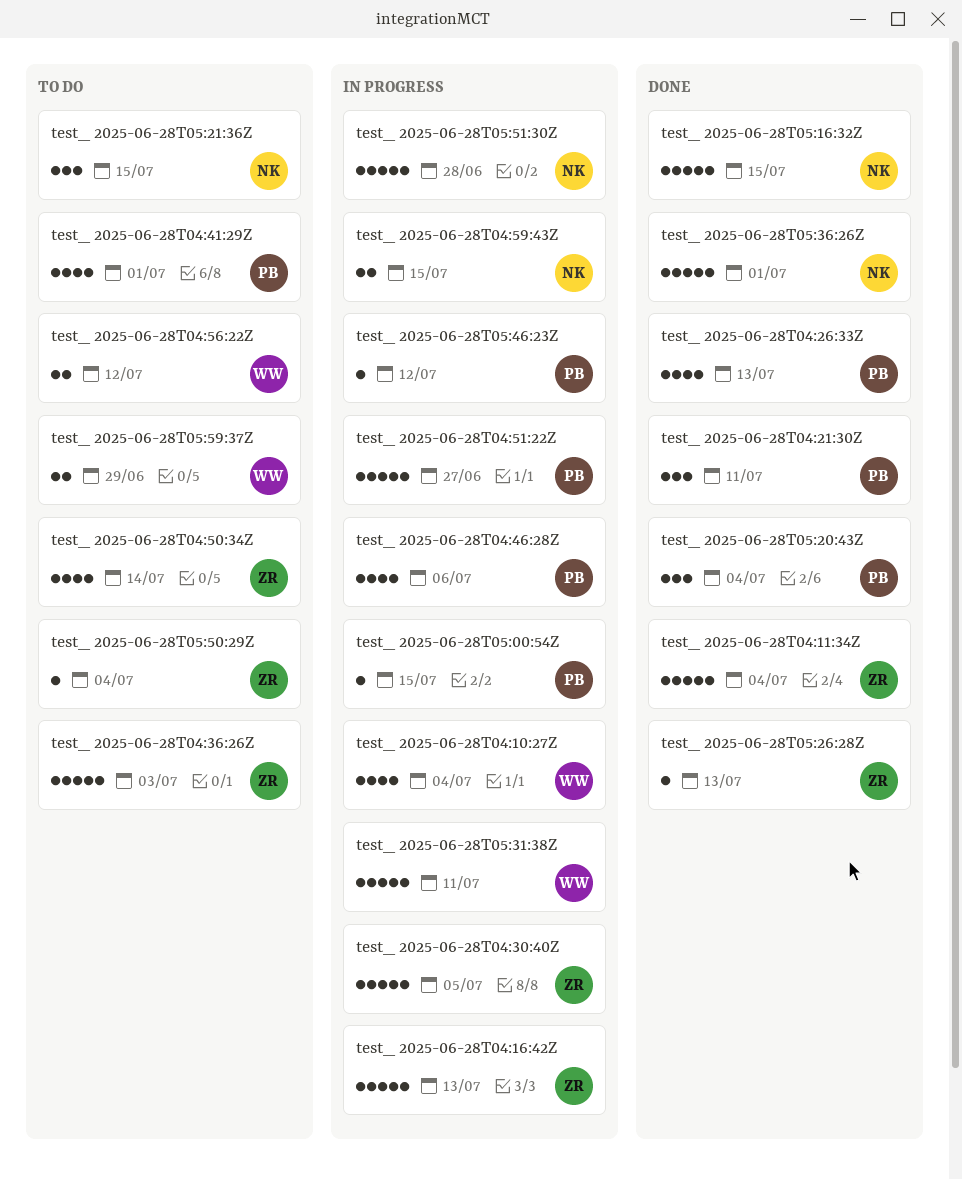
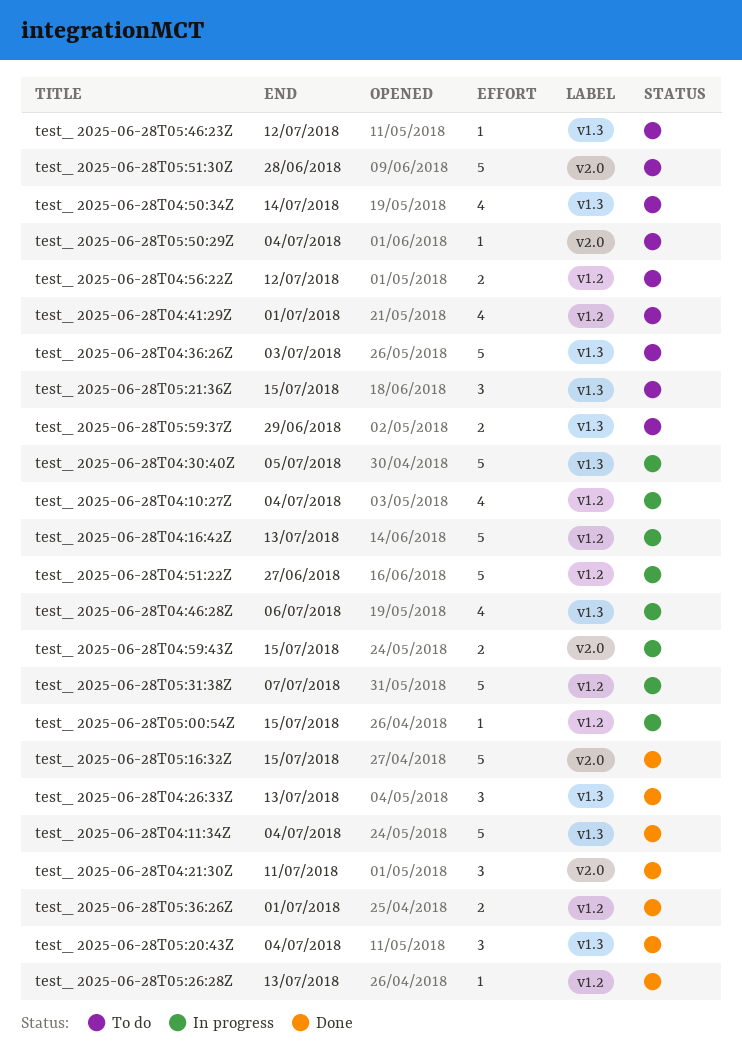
test_ 2025-06-28T04:26:33Z, estimate: 4 -> 3
test_ 2025-06-28T05:31:38Z, due: Jul 11 -> Jul 7
test_ 2025-06-28T05:36:26Z, estimate: 5 -> 2
test_ 2025-06-28T05:46:23Z, status: In progress -> To do
test_ 2025-06-28T05:51:30Z, status: In progress -> To do

